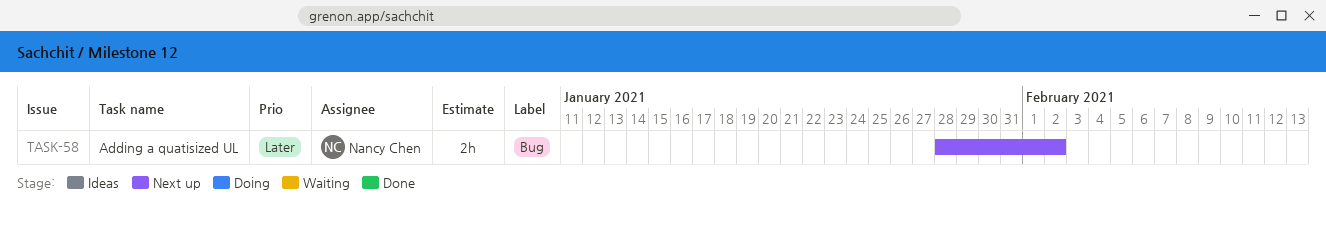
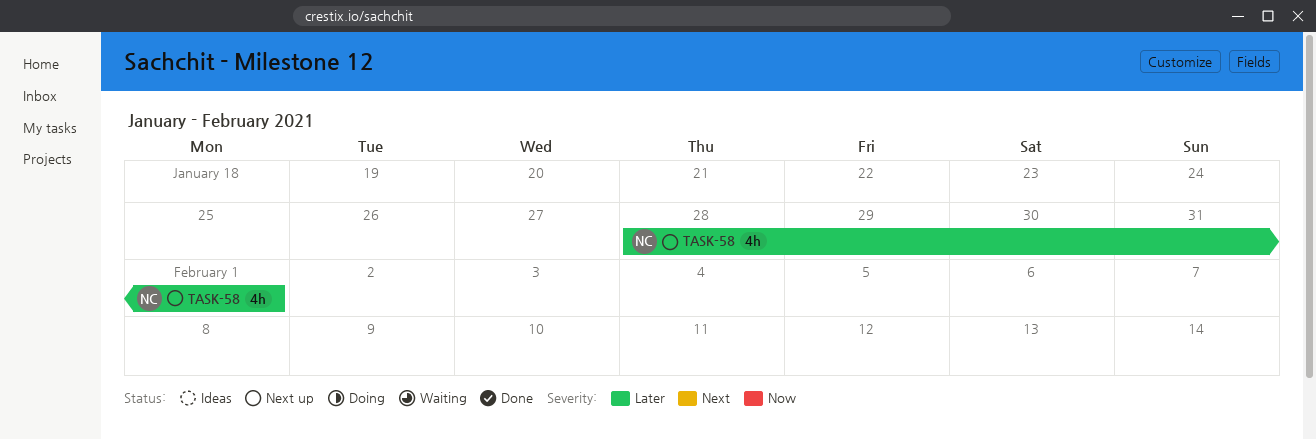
TASK-58, estimate: 2h -> 4h
TASK-58, due: Feb 2 -> Feb 1

